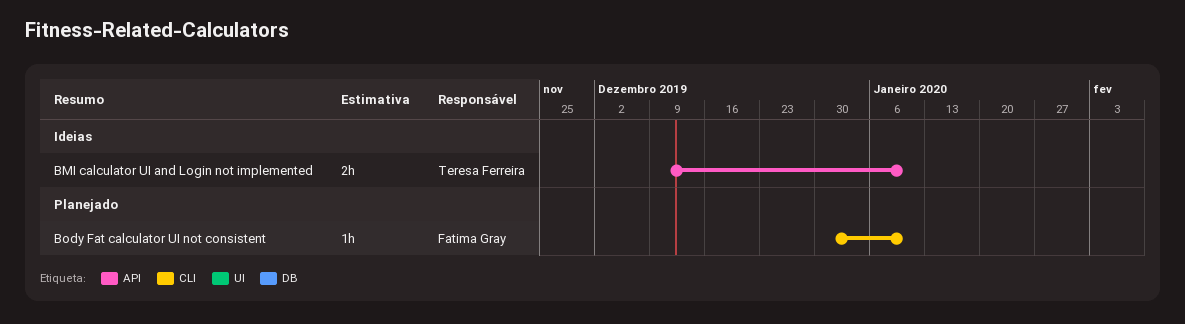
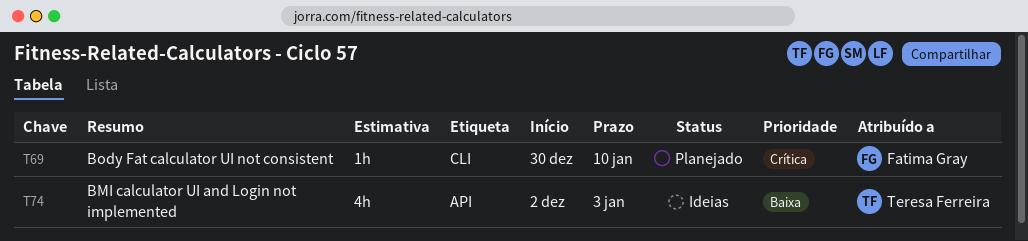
BMI calculator UI and Login not implemented, estimate: 2h -> 4h
BMI calculator UI and Login not implemented, start: Dec 9 -> Dec 2
BMI calculator UI and Login not implemented, due: Jan 10 -> Jan 3

